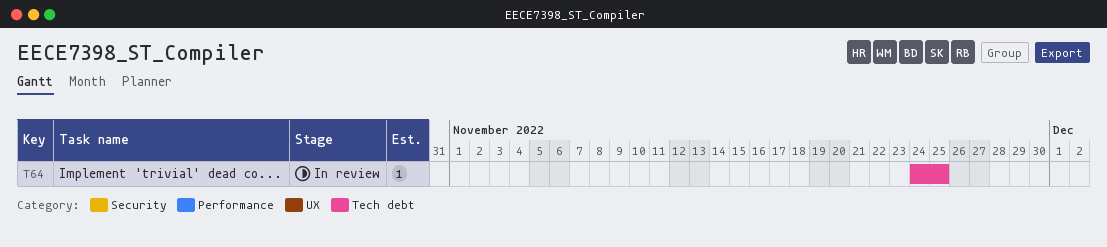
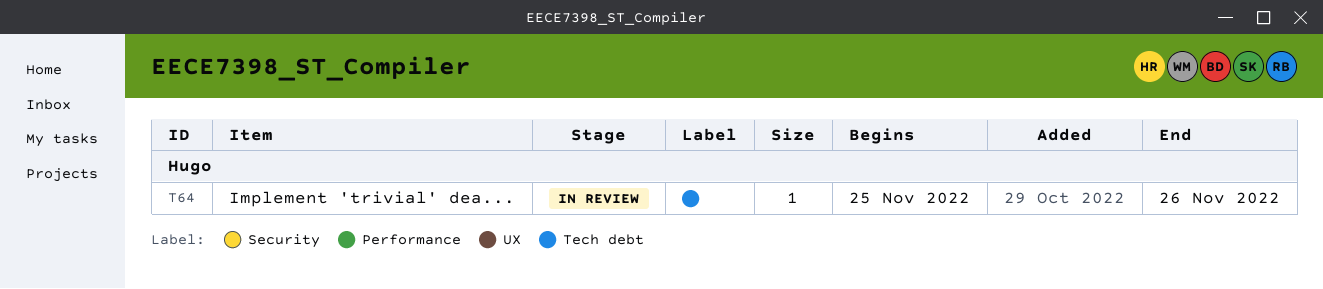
T64, start: Nov 24 -> Nov 25
T64, due: Nov 25 -> Nov 26

